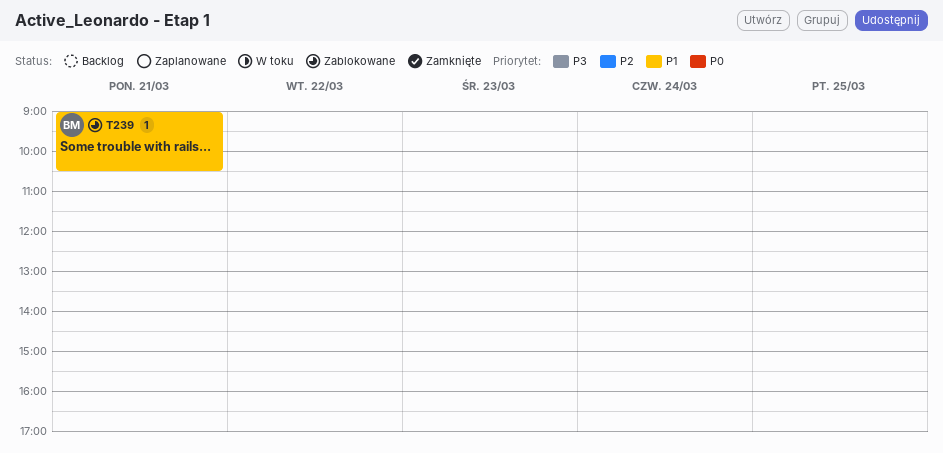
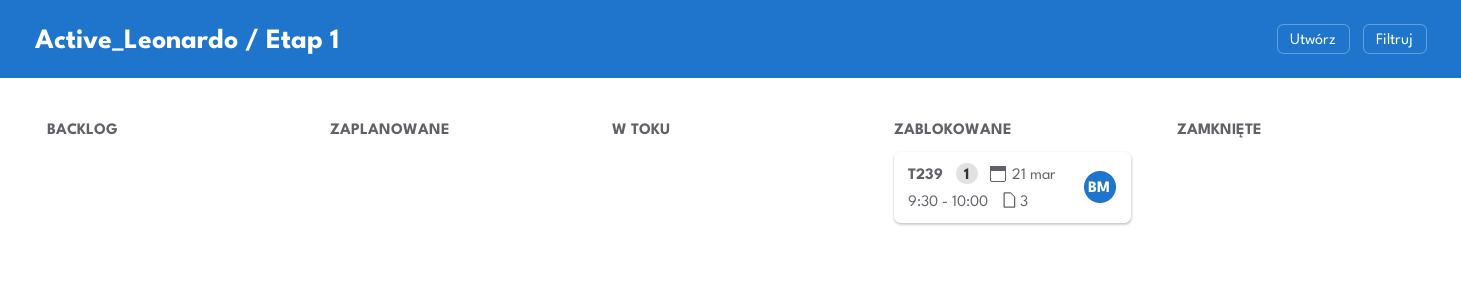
T239, begins: 09:00 -> 09:30
T239, ends: 10:30 -> 10:00

